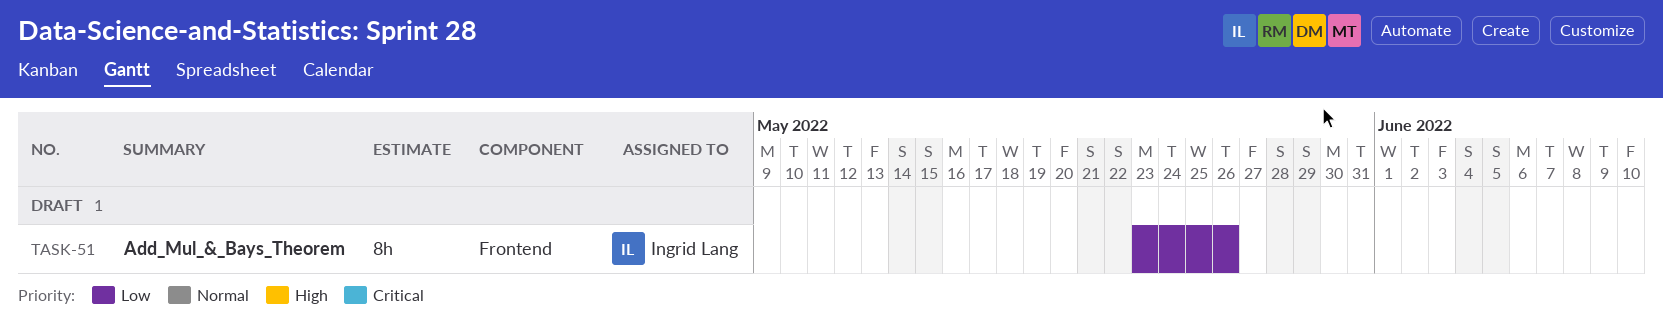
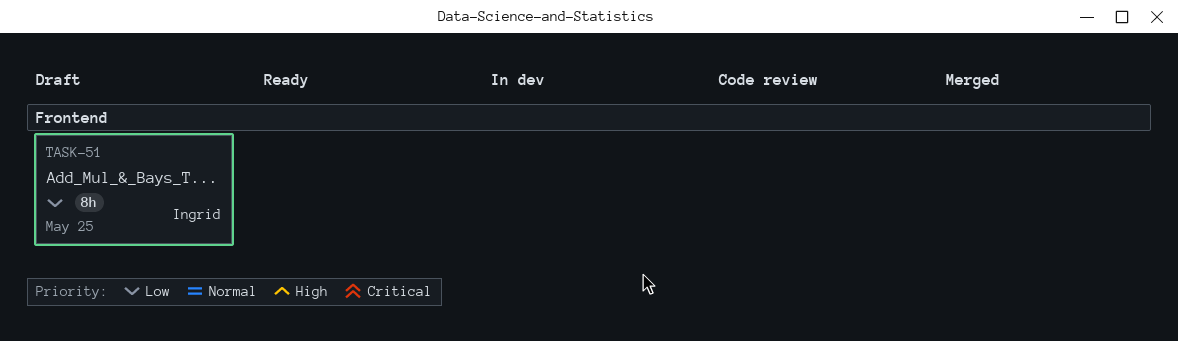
TASK-51, due: May 26 -> May 25

